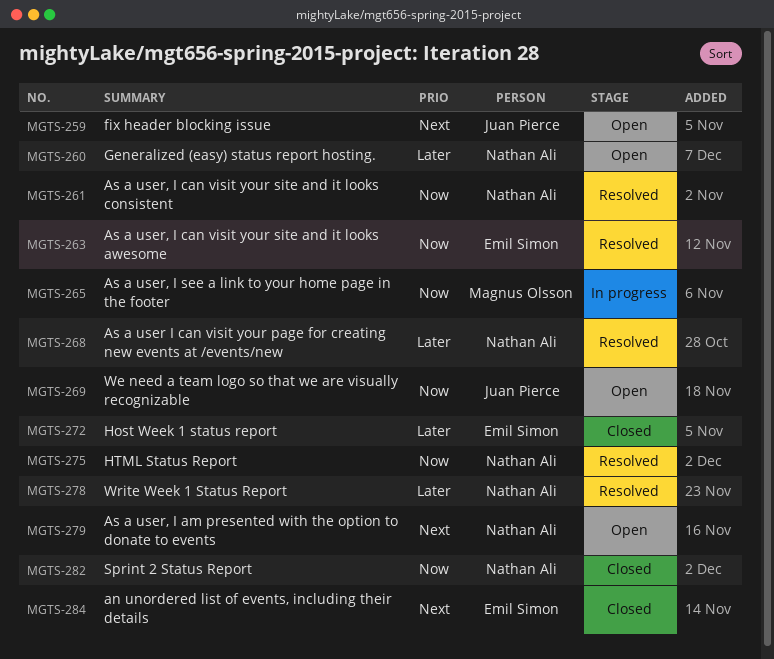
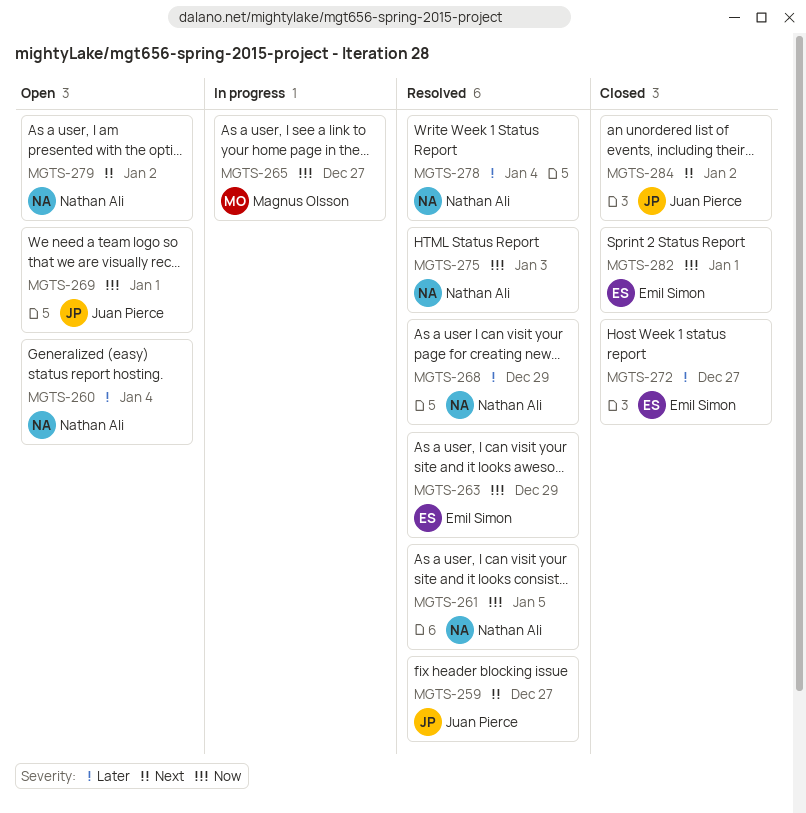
MGTS-259, status: Open -> Resolved
MGTS-282, owner: Nathan Ali -> Emil Simon
MGTS-284, owner: Emil Simon -> Juan Pierce

